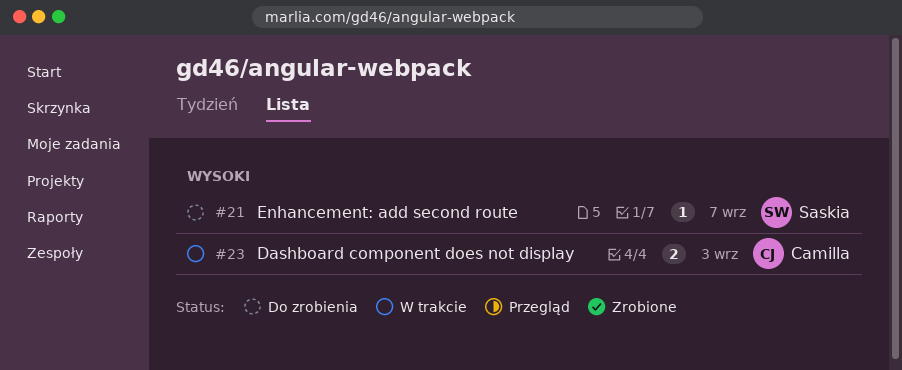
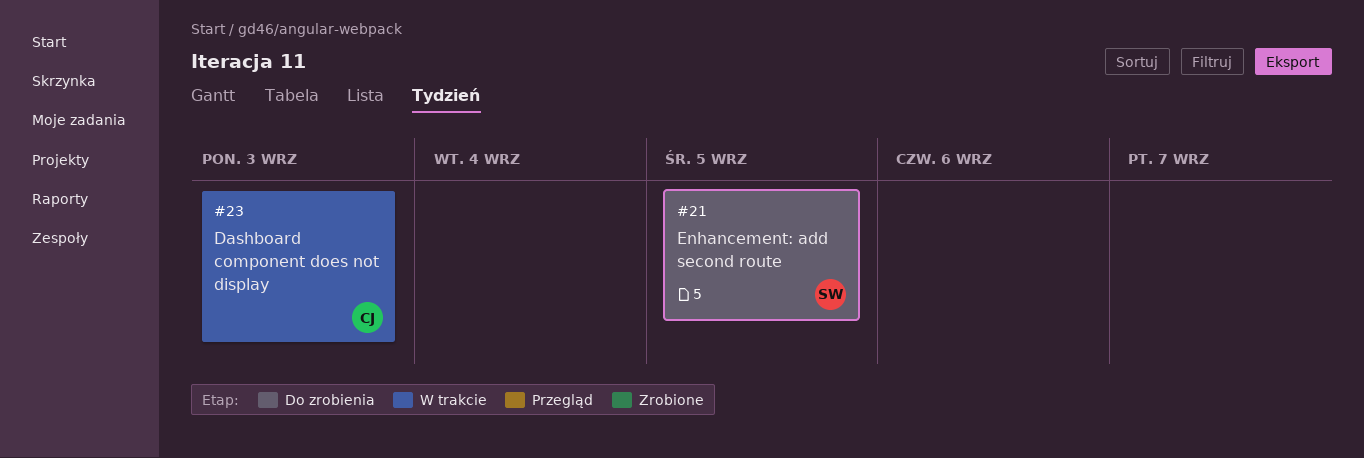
#21, due: Sep 7 -> Sep 5

